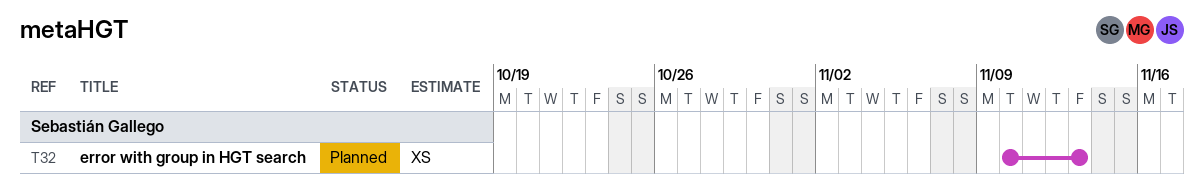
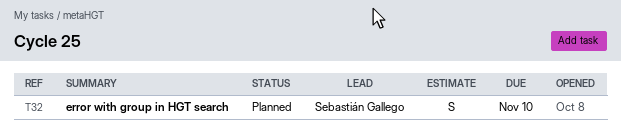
T32, estimate: XS -> S
T32, due: Nov 13 -> Nov 10

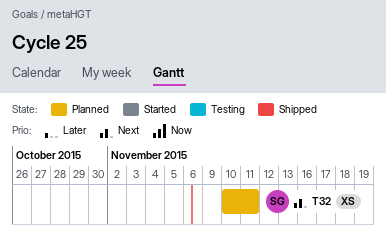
T32, estimate: S -> XS
T32, due: Nov 10 -> Nov 11

